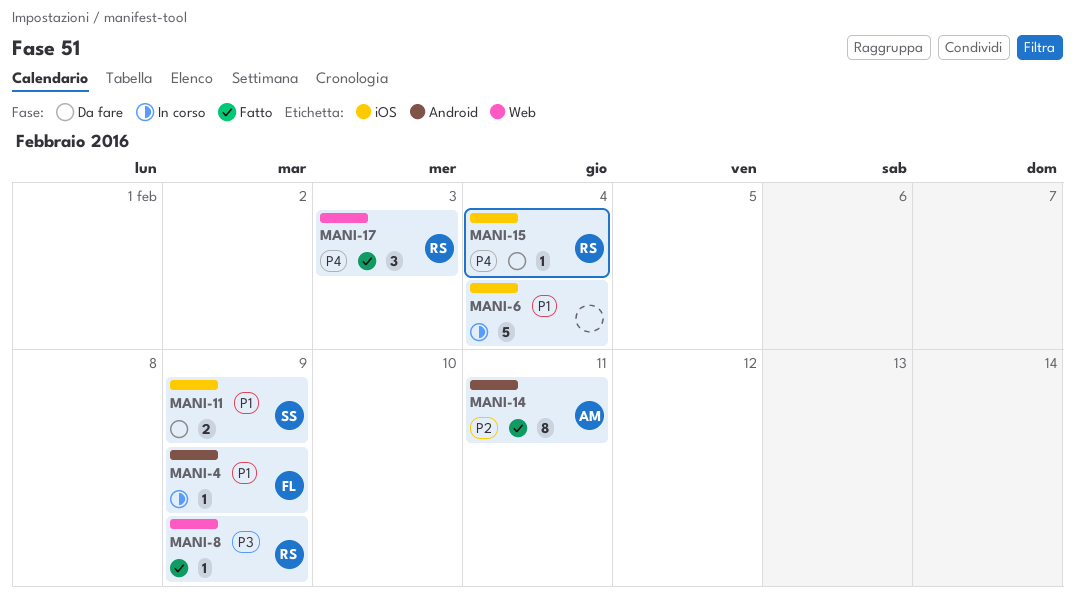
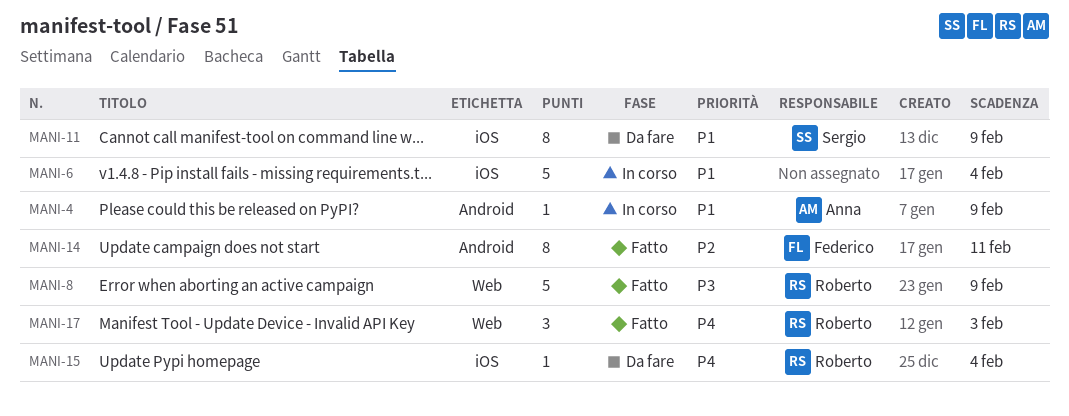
MANI-4, owner: Federico -> Anna
MANI-8, estimate: 1 -> 5
MANI-11, estimate: 2 -> 8
MANI-14, owner: Anna -> Federico

